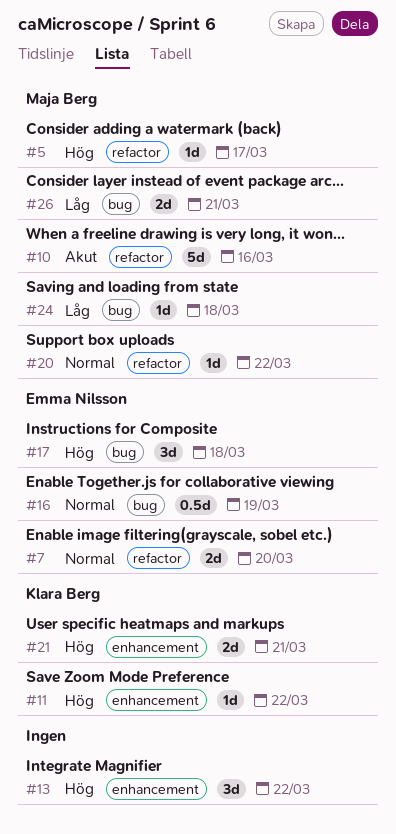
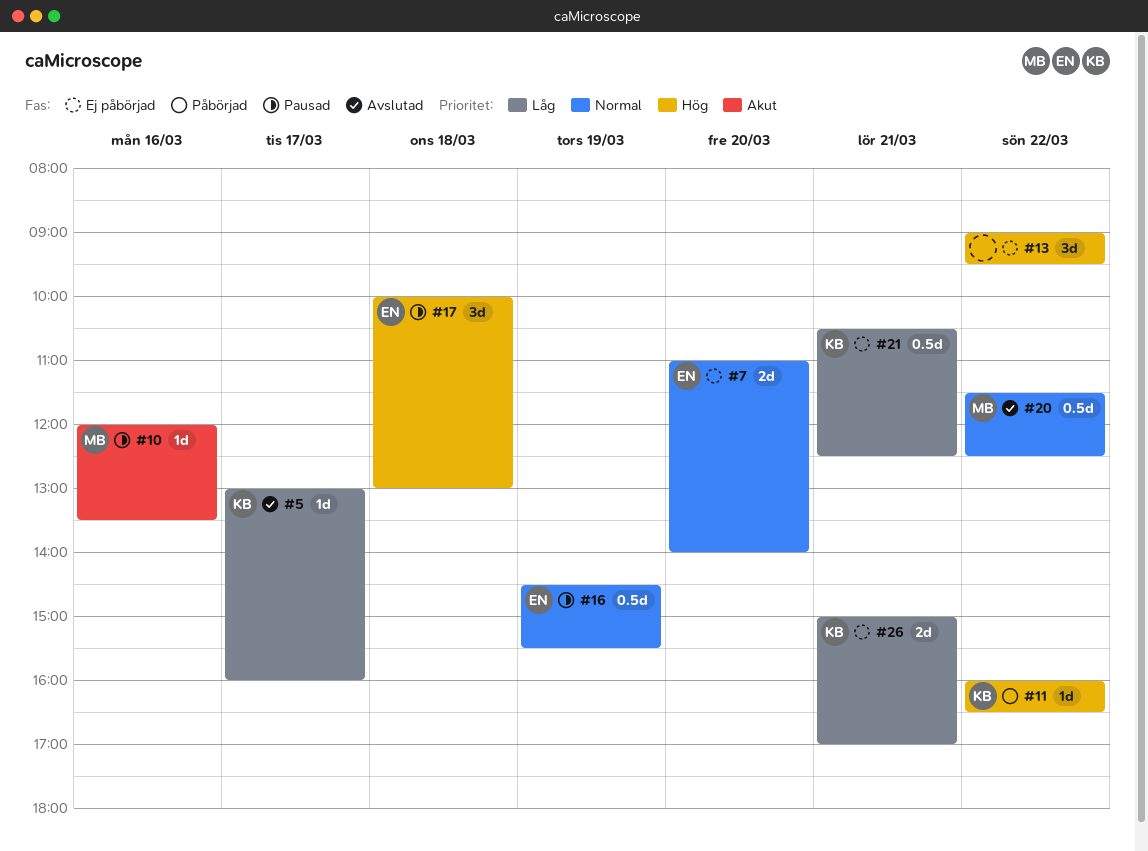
#5, owner: Maja Berg -> Klara Berg
#5, priority: Hög -> Låg
#10, estimate: 5d -> 1d
#20, estimate: 1d -> 0.5d
#21, priority: Hög -> Låg
#21, estimate: 2d -> 0.5d
#24: present -> none
#26, owner: Maja Berg -> Klara Berg

